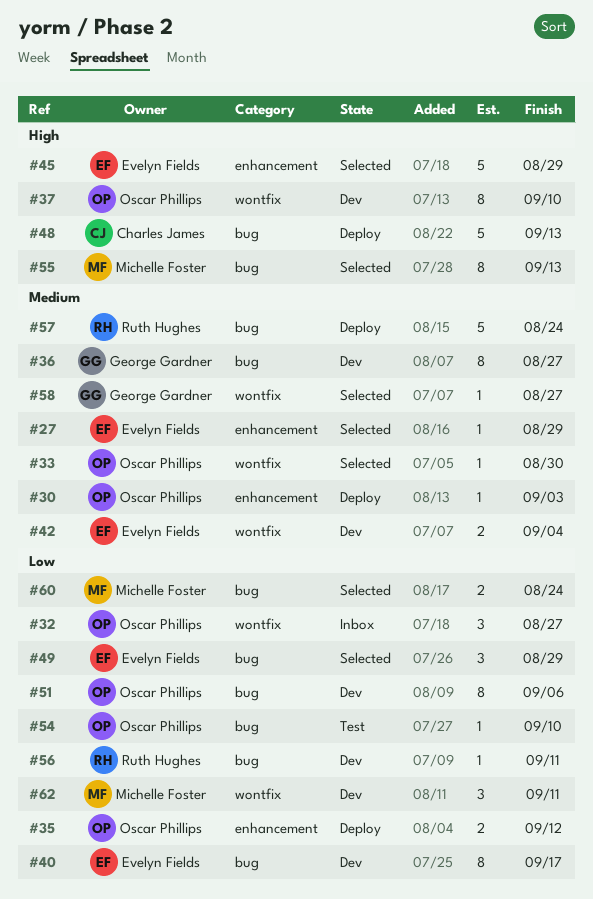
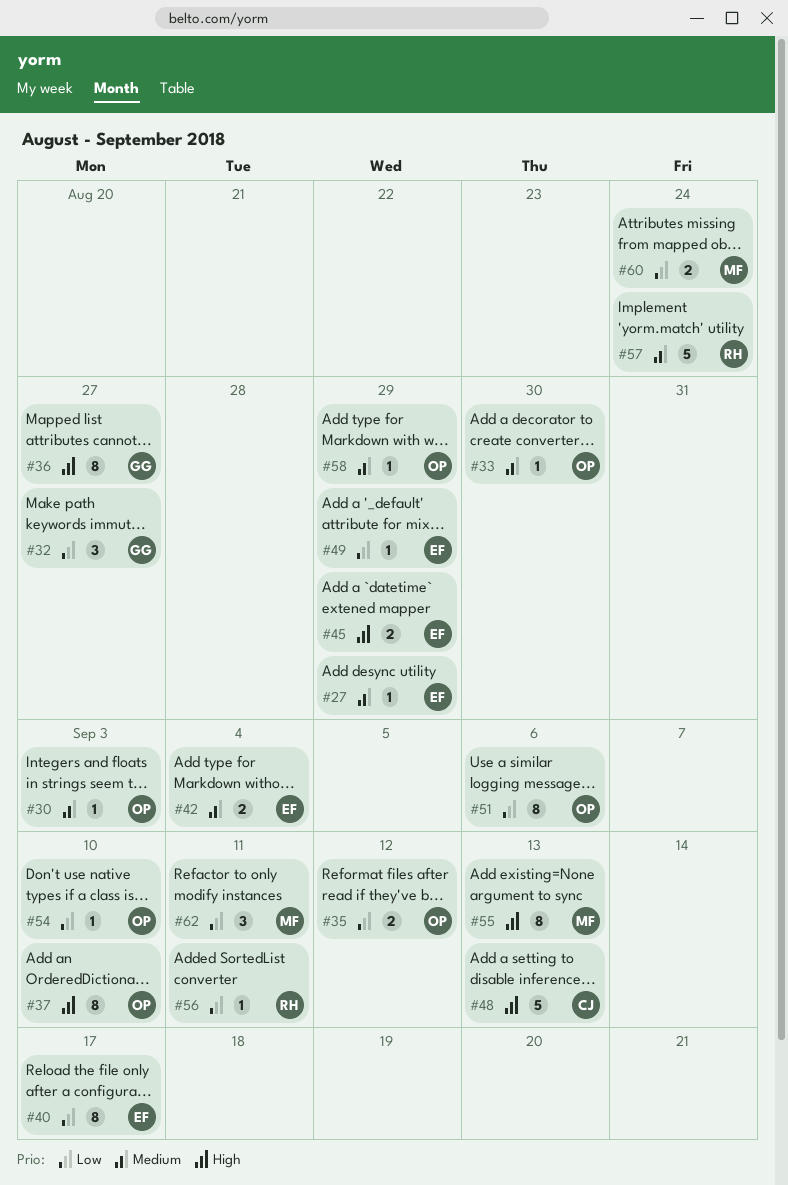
#32, owner: Oscar Phillips -> George Gardner
#36, priority: Medium -> High
#45, estimate: 5 -> 2
#49, estimate: 3 -> 1
#58, owner: George Gardner -> Oscar Phillips
#58, due: Aug 27 -> Aug 29

